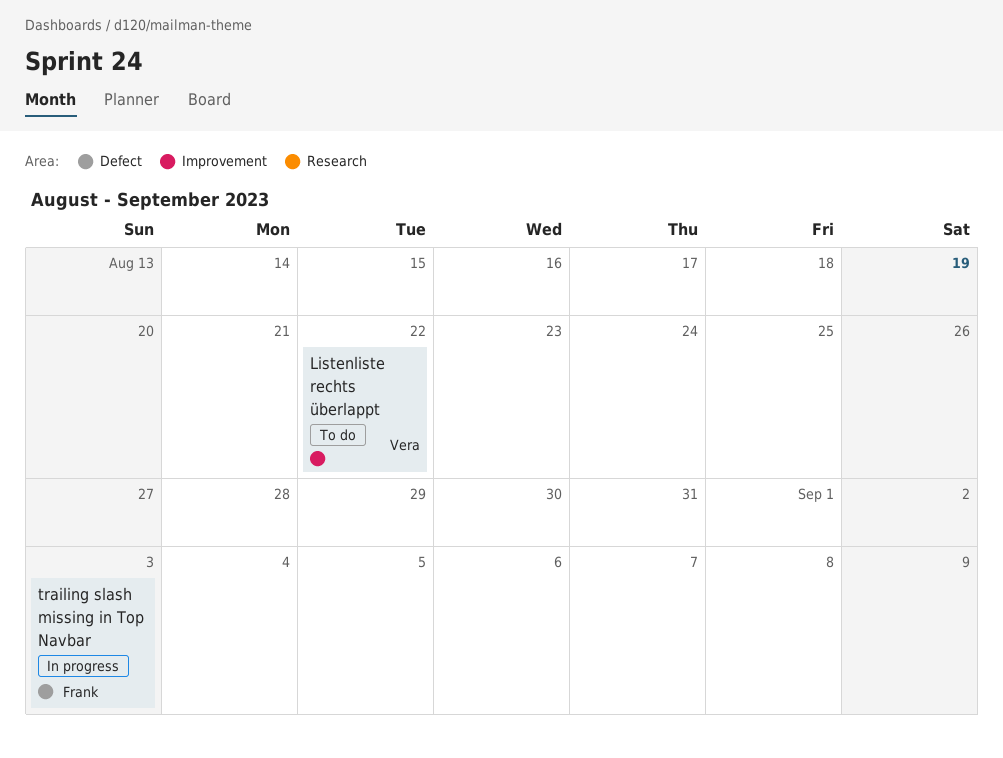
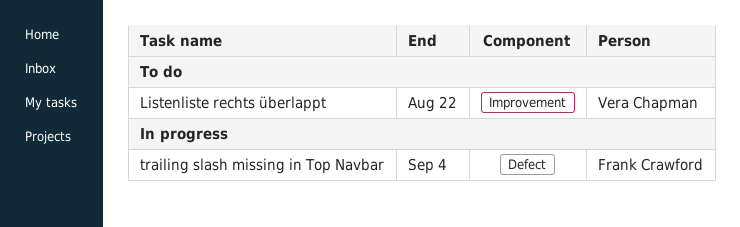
trailing slash missing in Top Navbar, due: Sep 3 -> Sep 4

